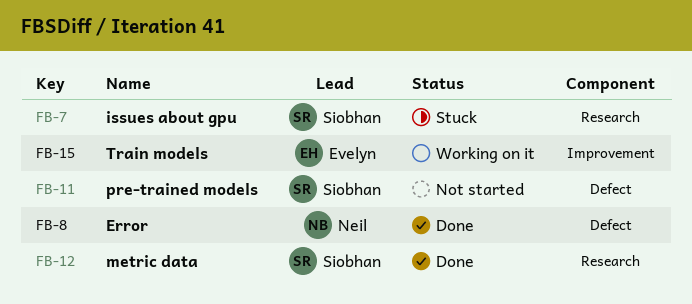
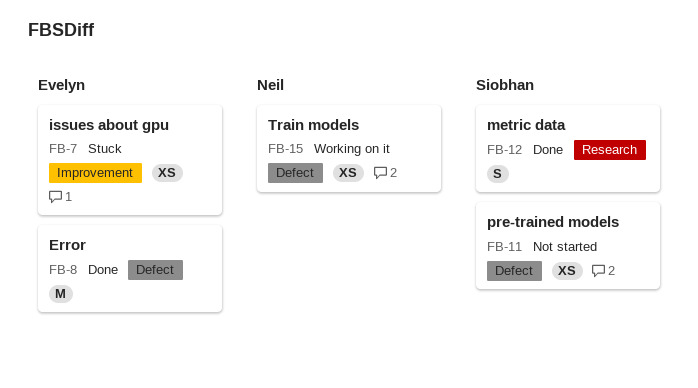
FB-7, owner: Siobhan -> Evelyn
FB-7, label: Research -> Improvement
FB-8, owner: Neil -> Evelyn
FB-15, owner: Evelyn -> Neil
FB-15, label: Improvement -> Defect

